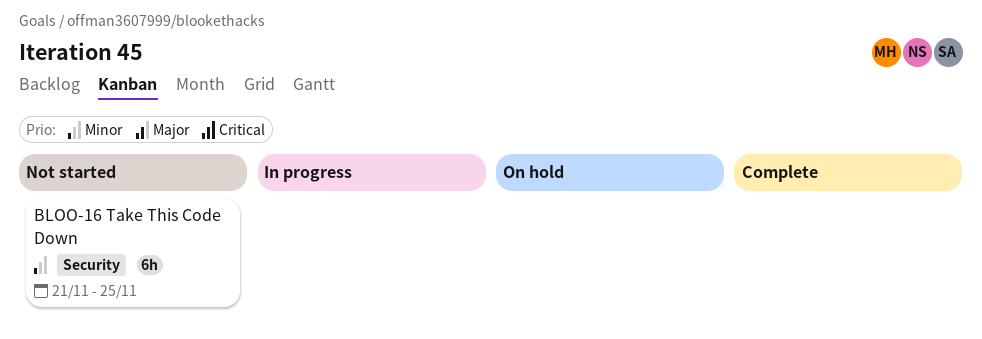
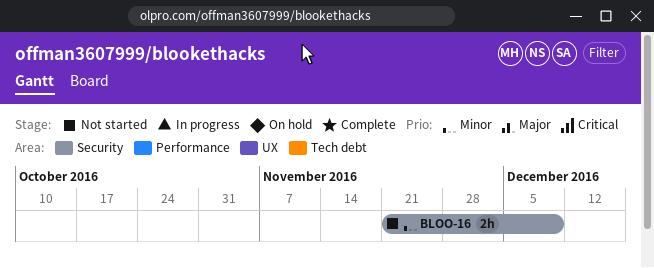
BLOO-16, estimate: 6h -> 2h
BLOO-16, due: Nov 25 -> Dec 9

